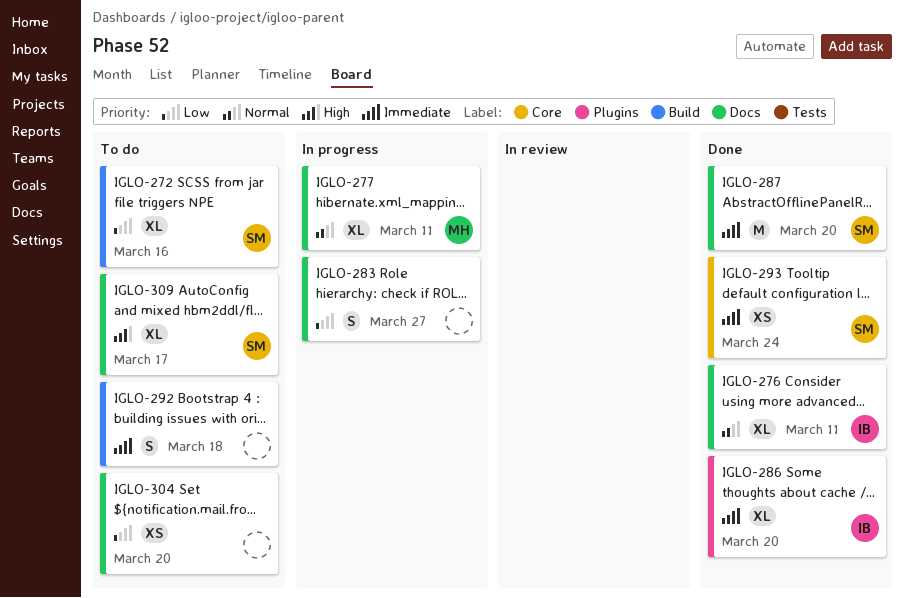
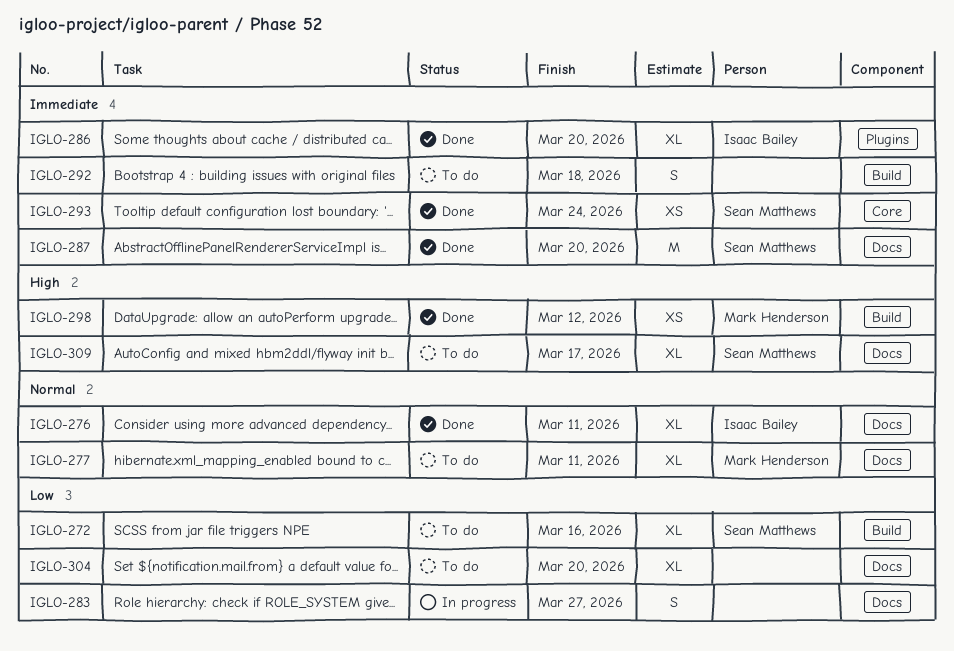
IGLO-277, status: In progress -> To do
IGLO-298: none -> present
IGLO-304, estimate: XS -> XL

